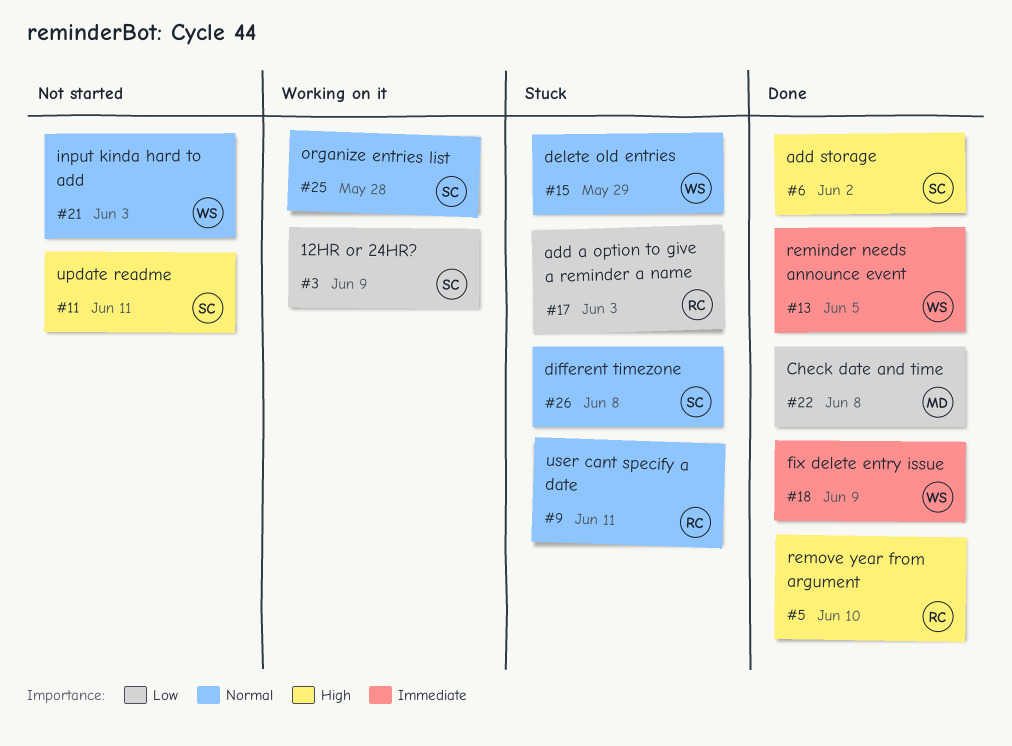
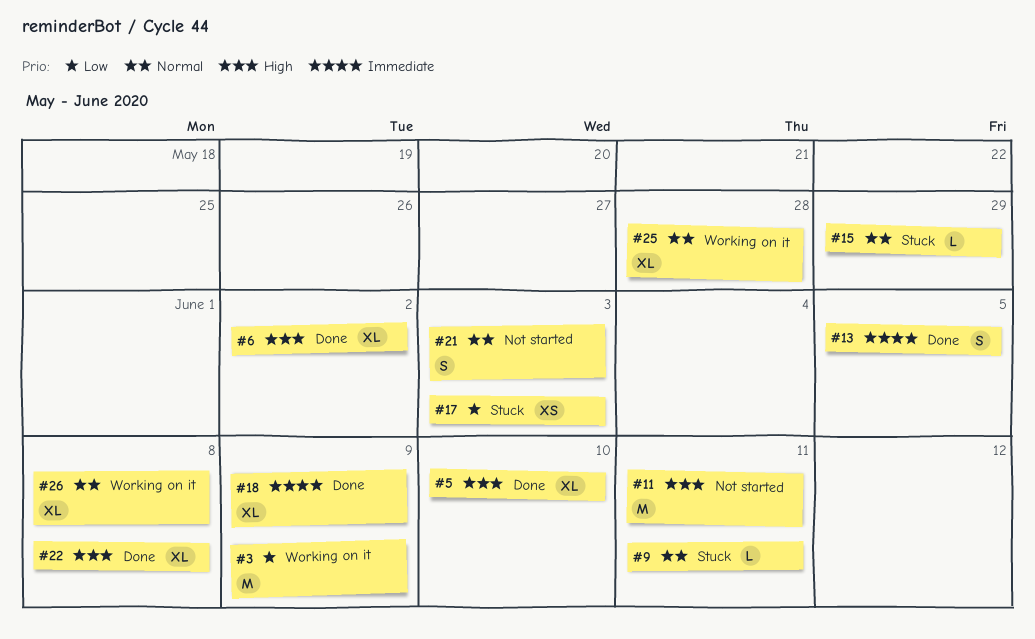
#22, priority: Low -> High
#26, status: Stuck -> Working on it

